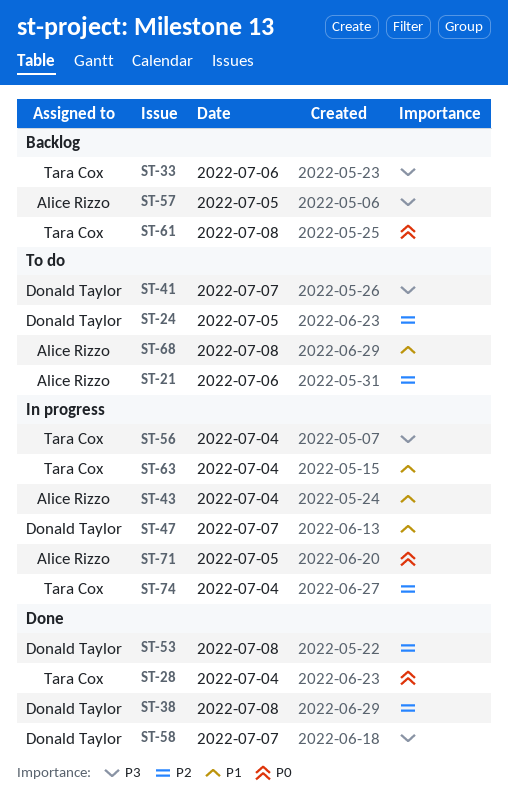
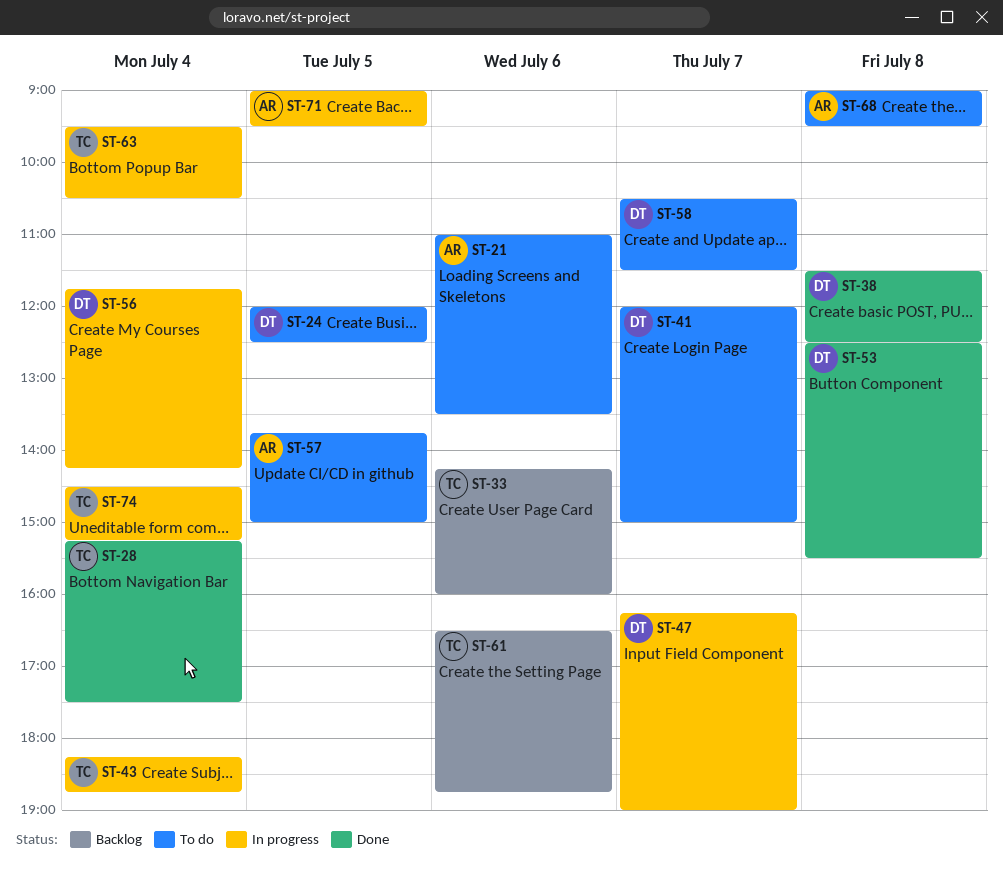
ST-43, owner: Alice Rizzo -> Tara Cox
ST-56, owner: Tara Cox -> Donald Taylor
ST-57, status: Backlog -> To do
ST-58, status: Done -> To do
ST-61, day: Jul 8 -> Jul 6

